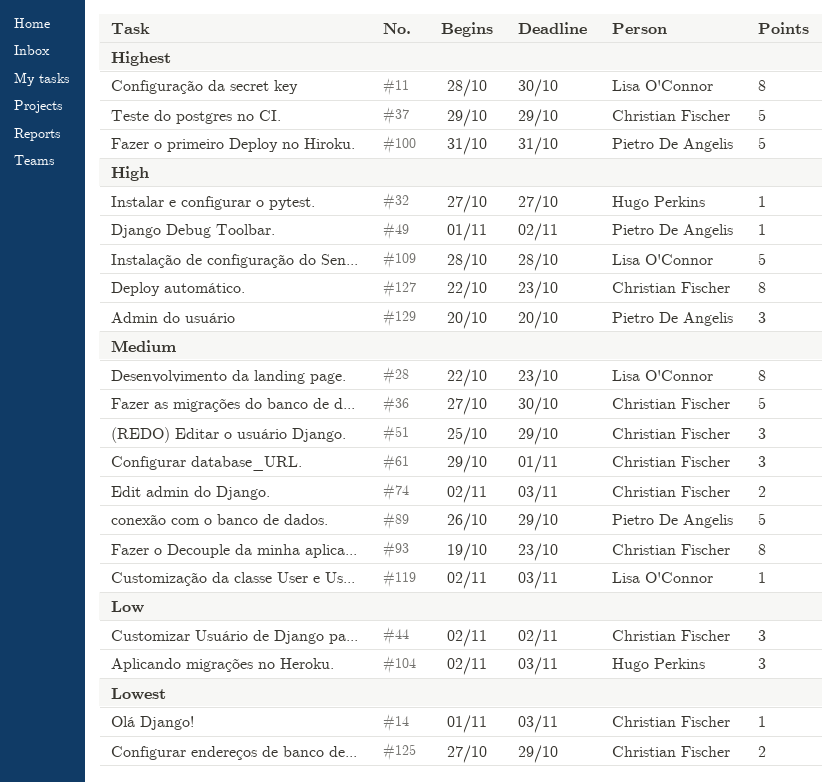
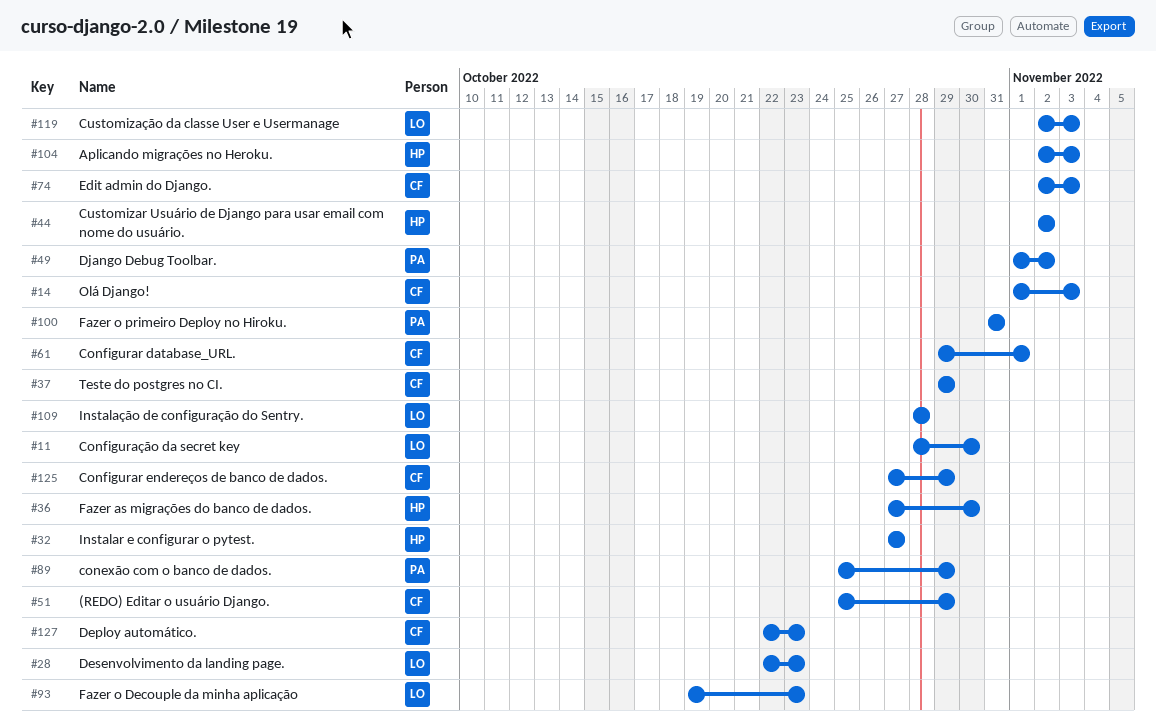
#36, owner: Christian Fischer -> Hugo Perkins
#44, owner: Christian Fischer -> Hugo Perkins
#89, start: Oct 26 -> Oct 25
#93, owner: Christian Fischer -> Lisa O'Connor
#129: present -> none

